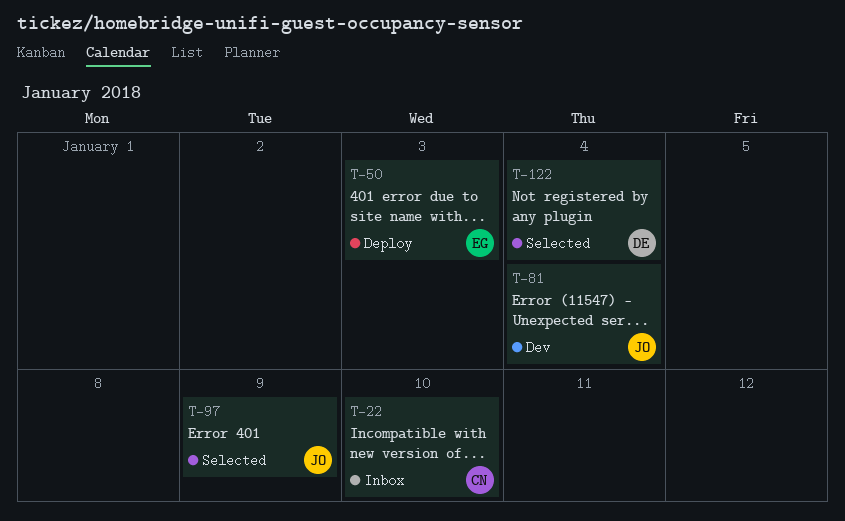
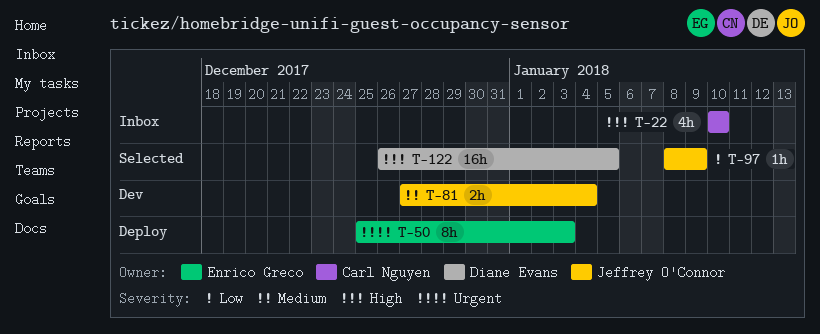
T-122, due: Jan 4 -> Jan 5

